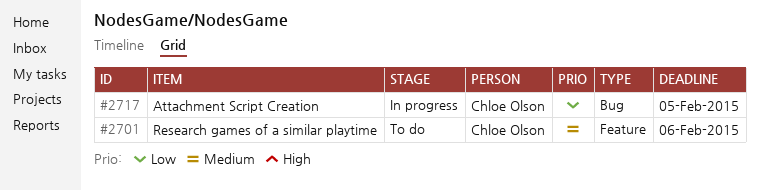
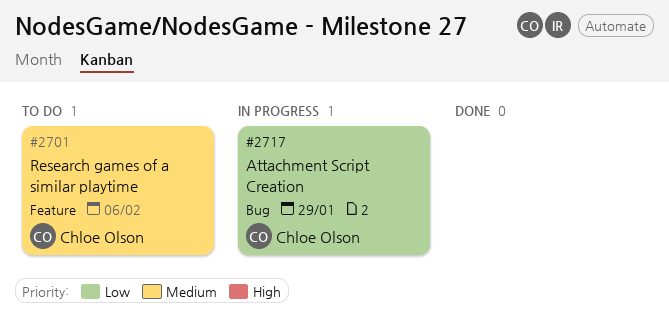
#2717, due: Feb 5 -> Jan 29

